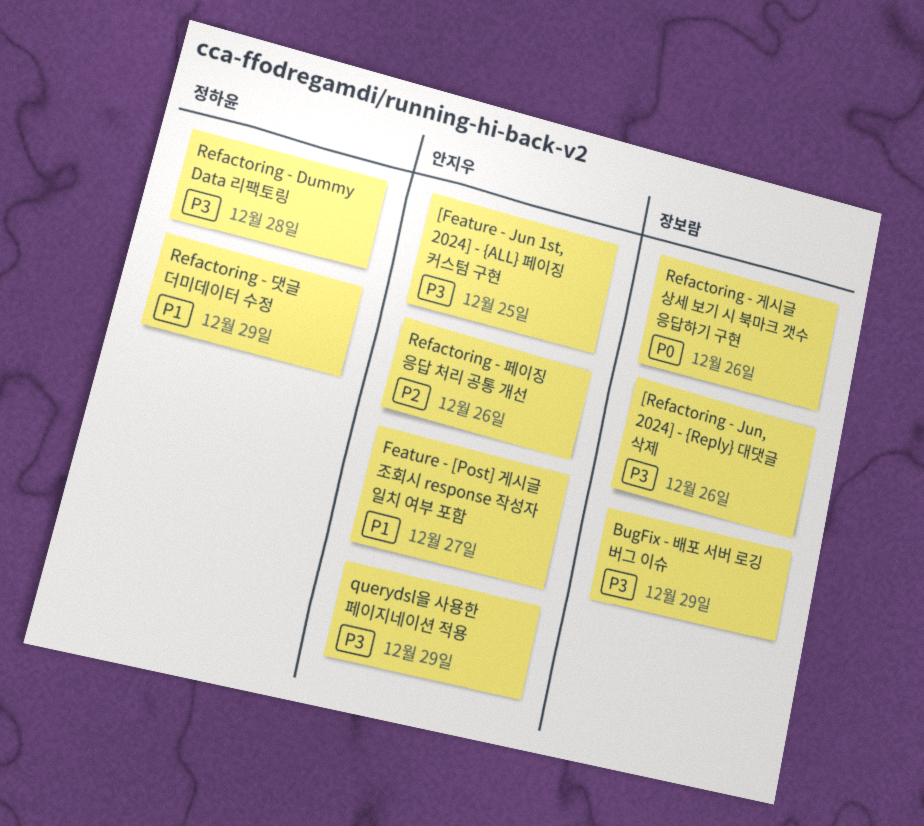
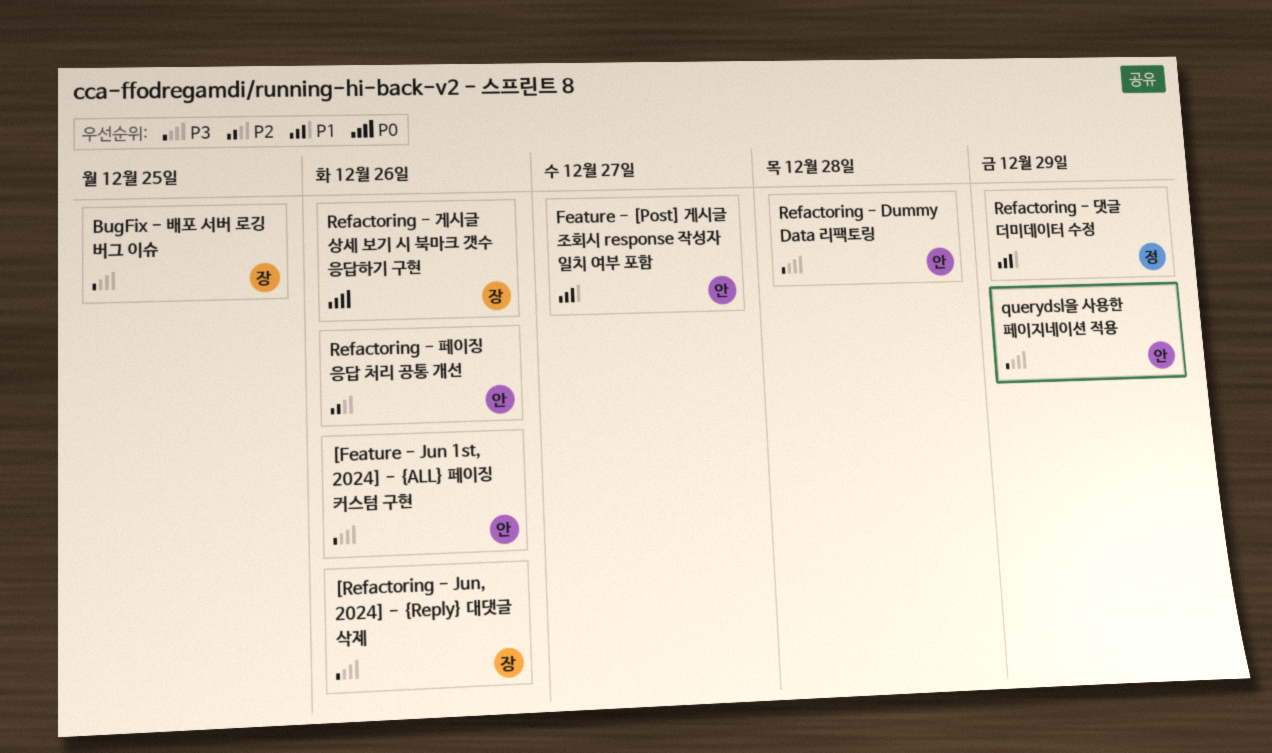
[Feature - Jun 1st, 2024] - {ALL} 페이징 커스텀 구현, due: Dec 25 -> Dec 26
BugFix - 배포 서버 로깅 버그 이슈, due: Dec 29 -> Dec 25
Refactoring - Dummy Data 리팩토링, owner: 정하윤 -> 안지우

